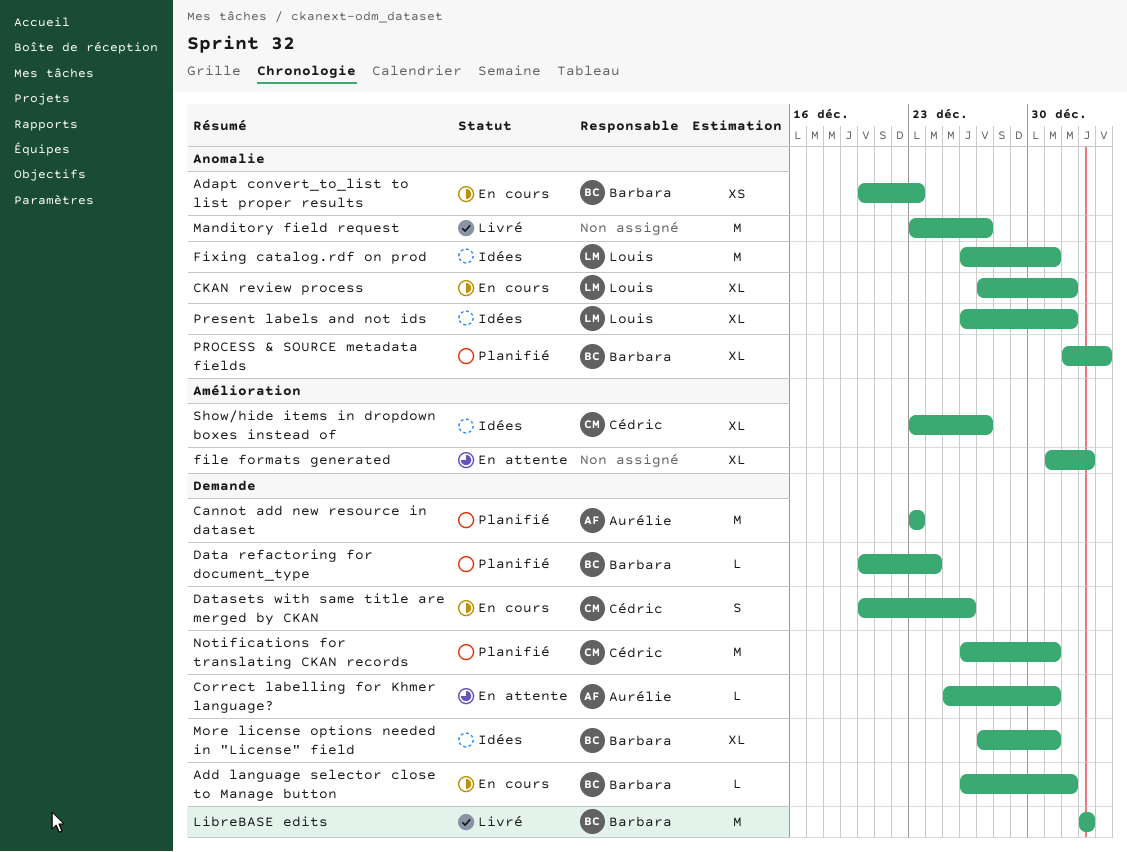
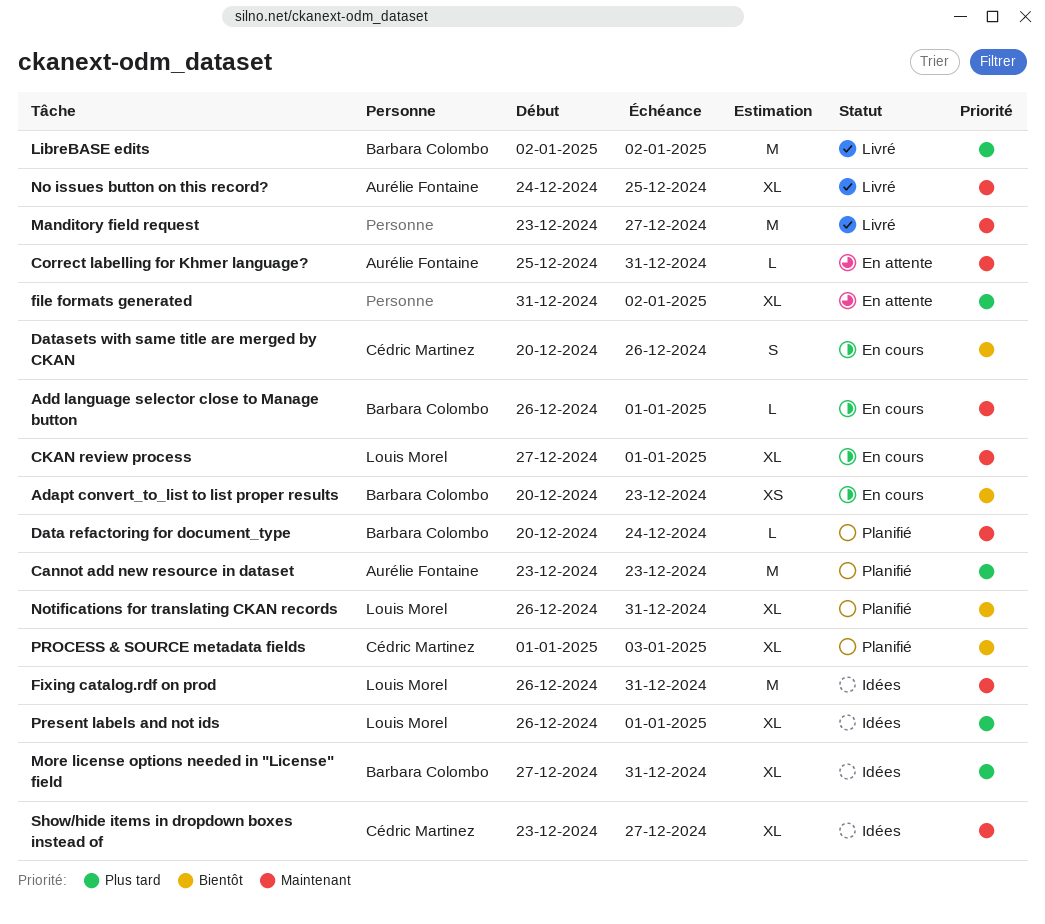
No issues button on this record?: none -> present
Notifications for translating CKAN records, owner: Cédric Martinez -> Louis Morel
Notifications for translating CKAN records, estimate: M -> XL
PROCESS & SOURCE metadata fields, owner: Barbara Colombo -> Cédric Martinez

